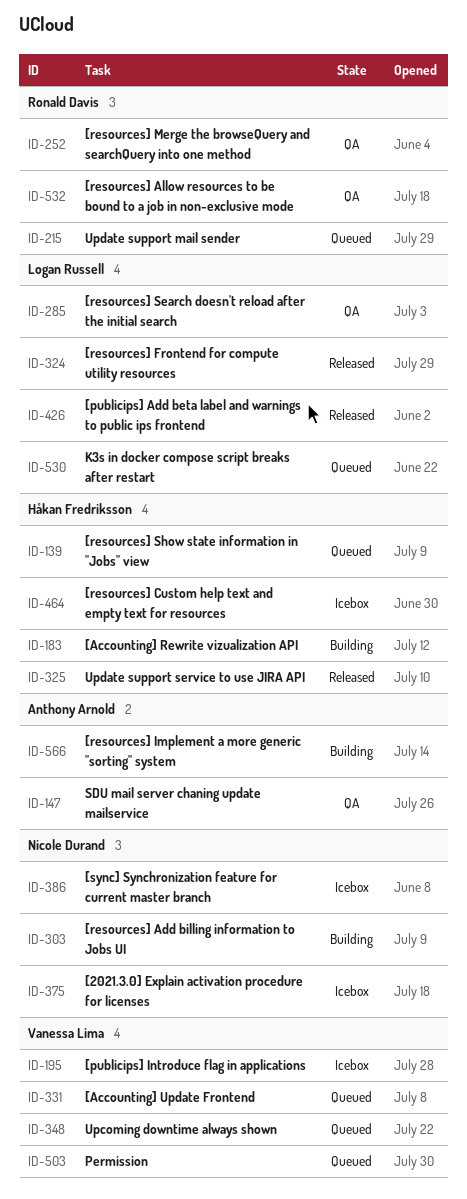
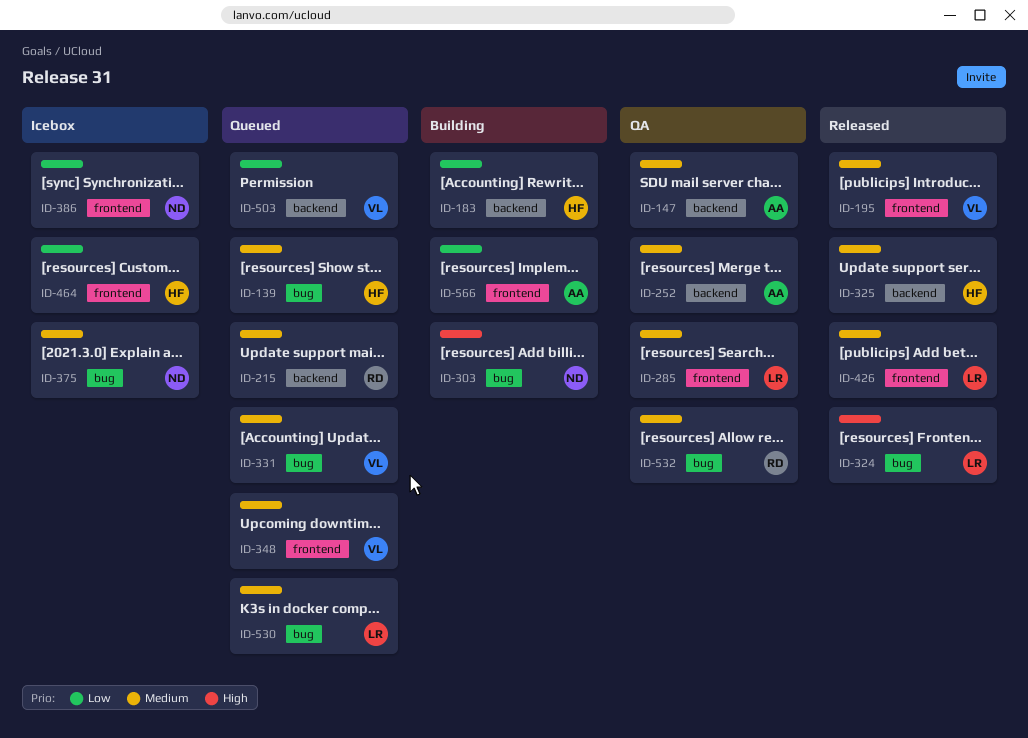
ID-195, status: Icebox -> Released
ID-252, owner: Ronald Davis -> Anthony Arnold

